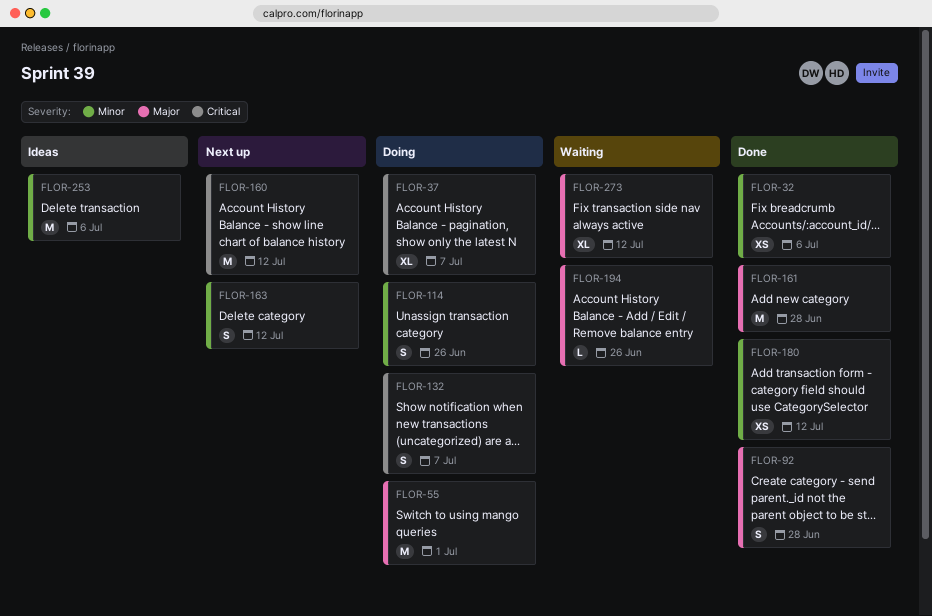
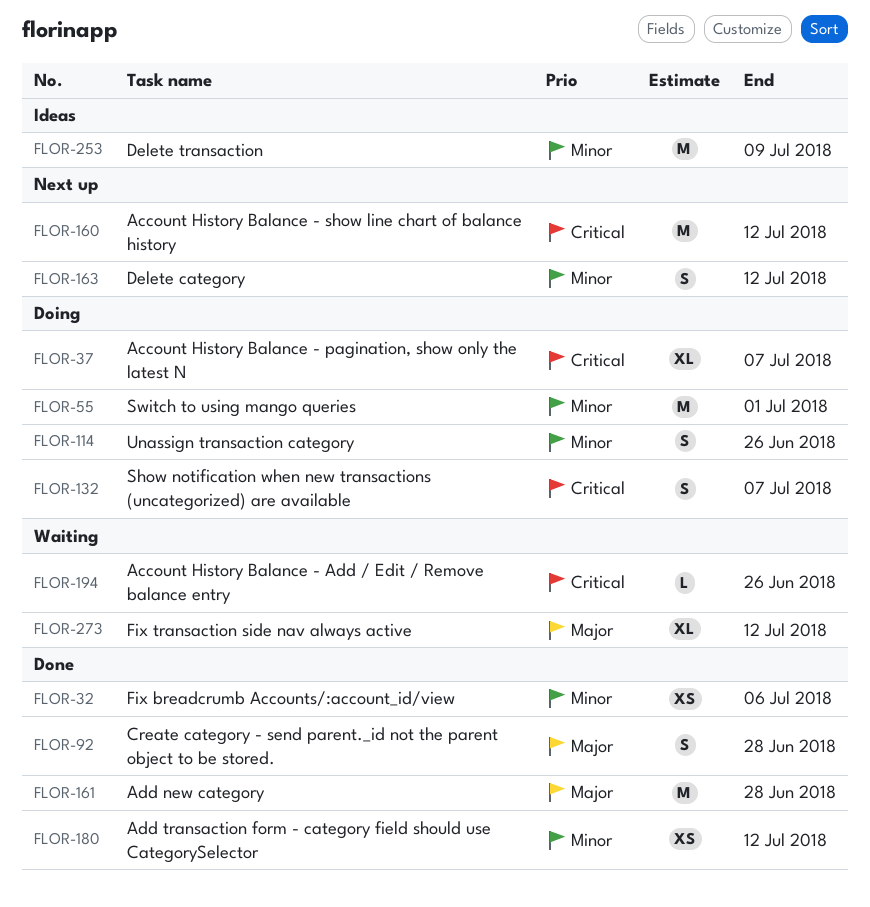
FLOR-55, priority: Major -> Minor
FLOR-194, priority: Major -> Critical
FLOR-253, due: Jul 6 -> Jul 9

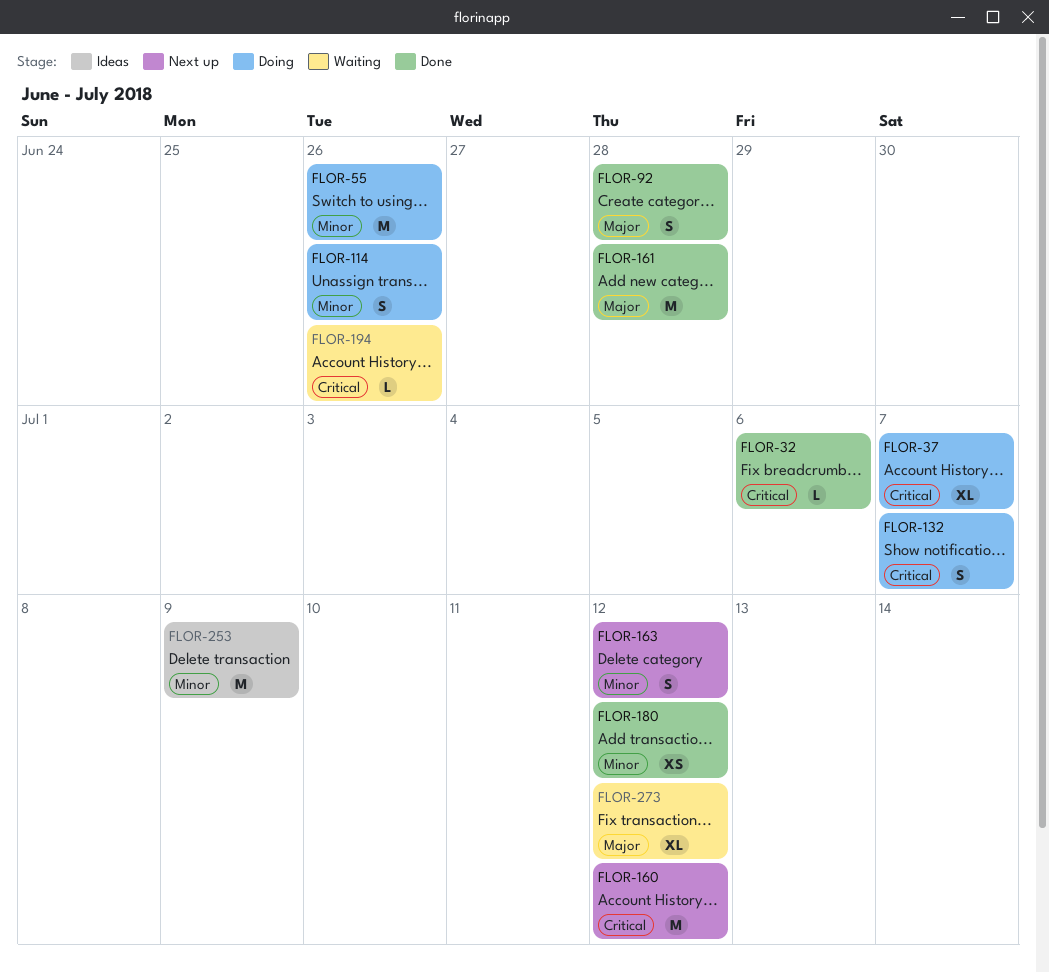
FLOR-32, priority: Minor -> Critical
FLOR-32, estimate: XS -> L
FLOR-55, due: Jul 1 -> Jun 26

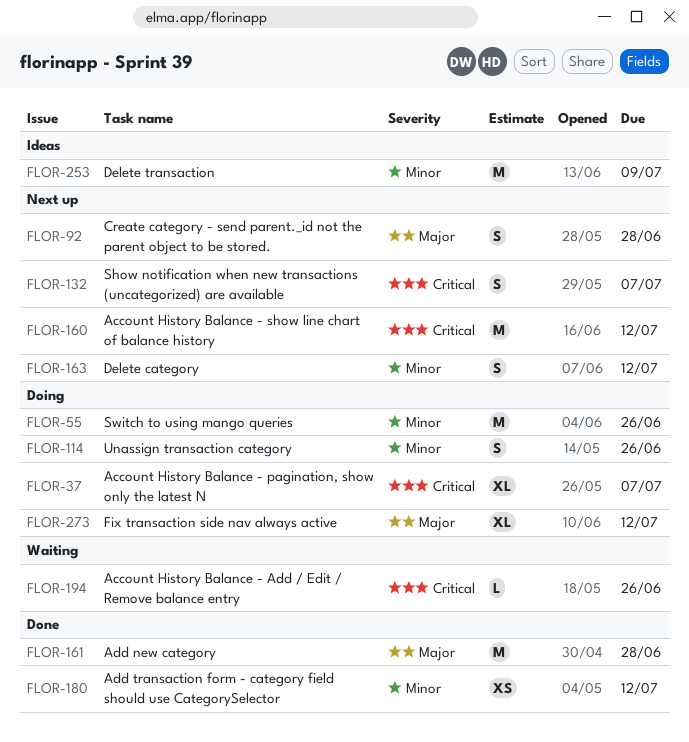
FLOR-32: present -> none
FLOR-92, status: Done -> Next up
FLOR-132, status: Doing -> Next up
FLOR-273, status: Waiting -> Doing

